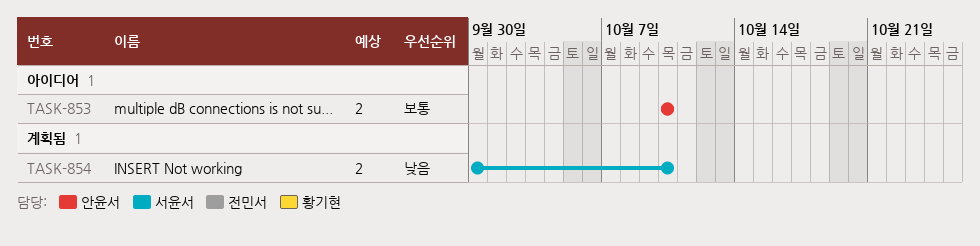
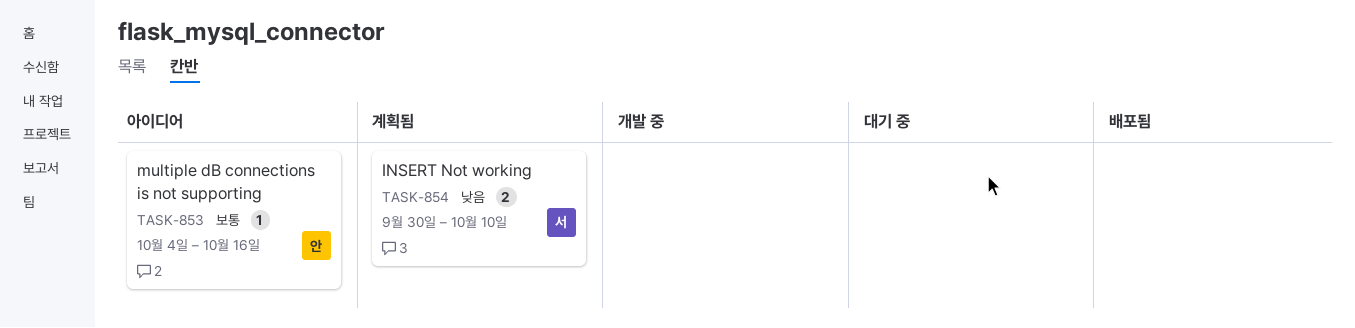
TASK-853, estimate: 2 -> 1
TASK-853, start: Oct 10 -> Oct 4
TASK-853, due: Oct 10 -> Oct 16

